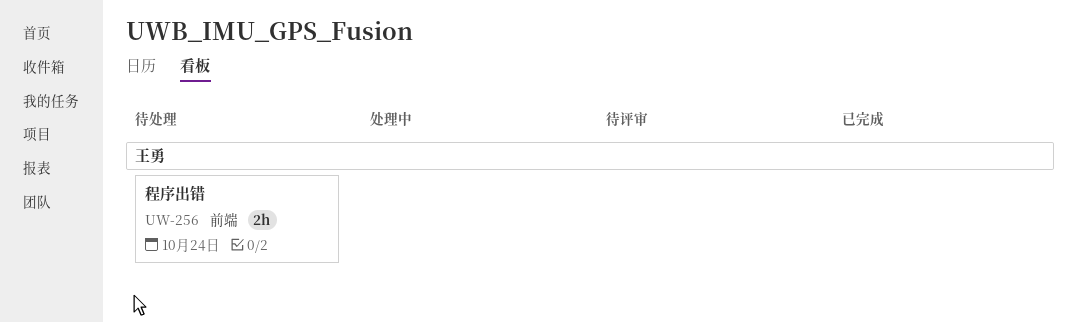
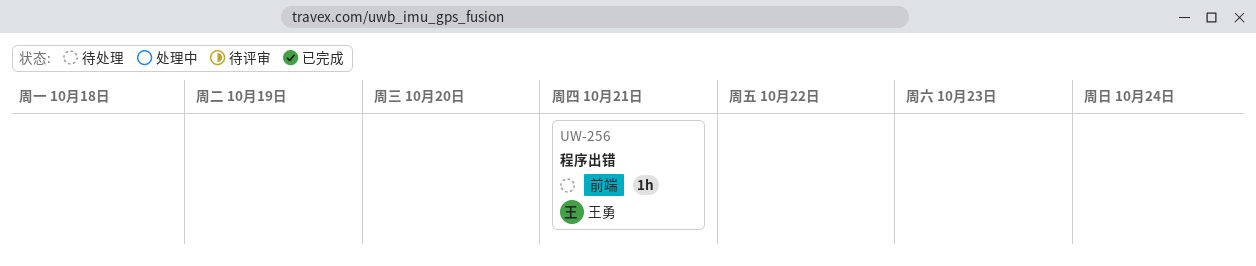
UW-256, estimate: 2h -> 1h
UW-256, due: Oct 24 -> Oct 21

